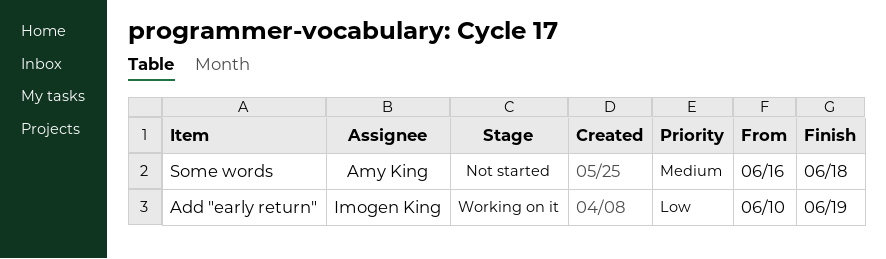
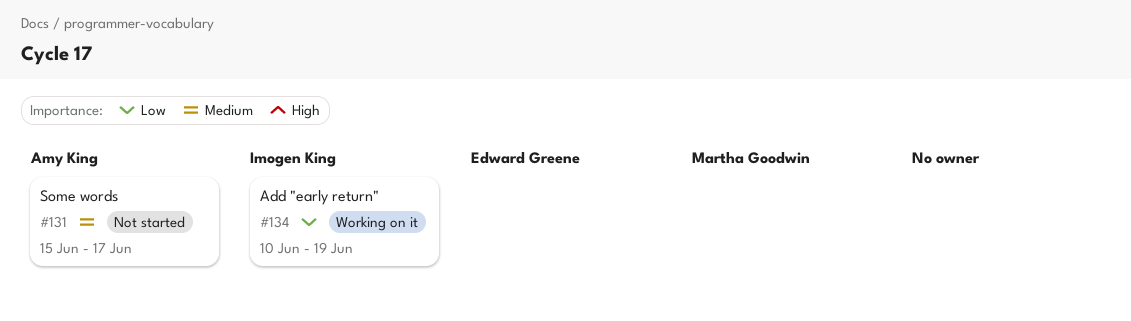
Some words, start: Jun 16 -> Jun 15
Some words, due: Jun 18 -> Jun 17

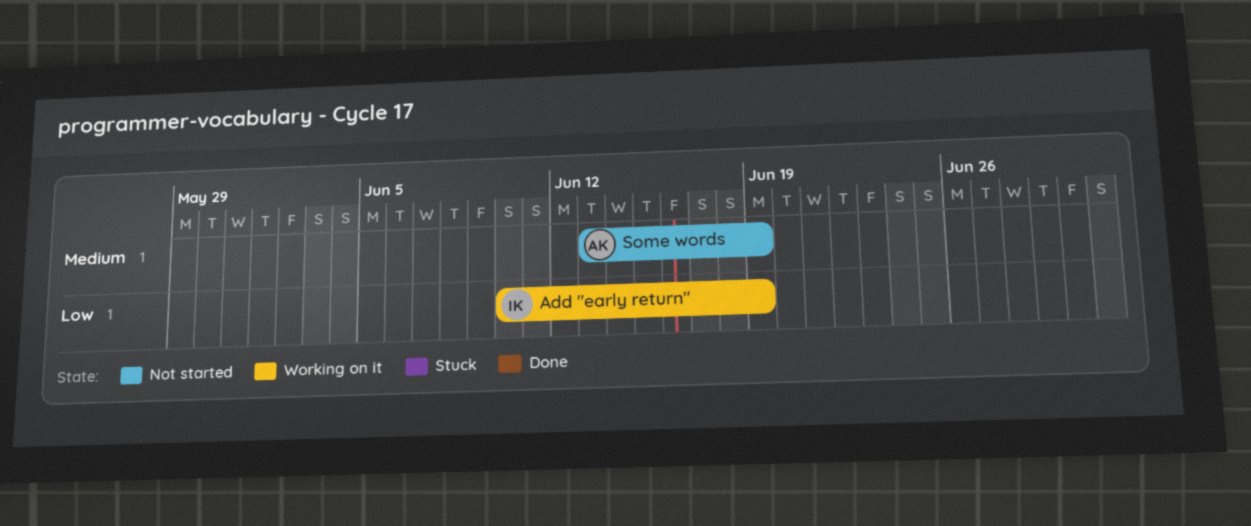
Some words, start: Jun 15 -> Jun 13
Some words, due: Jun 17 -> Jun 19

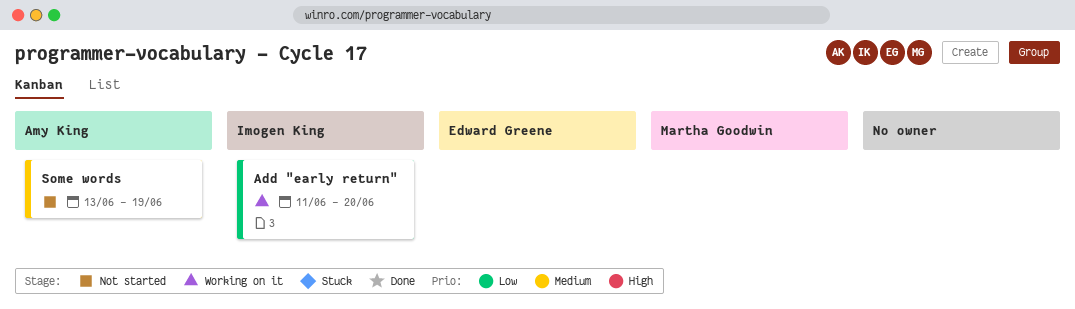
Add "early return", start: Jun 10 -> Jun 11
Add "early return", due: Jun 19 -> Jun 20

